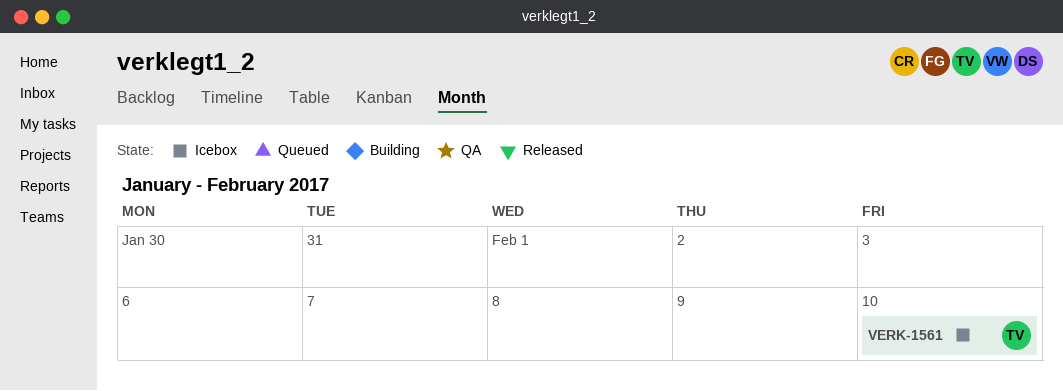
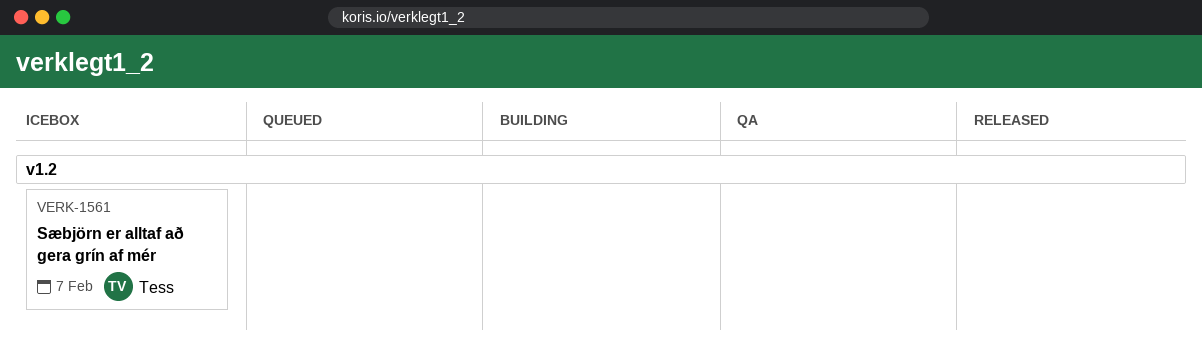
VERK-1561, due: Feb 10 -> Feb 7

